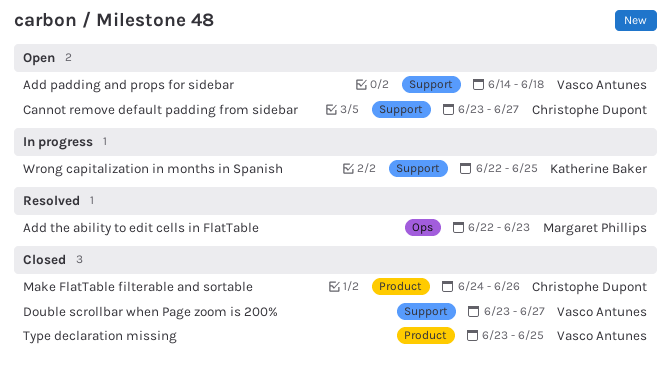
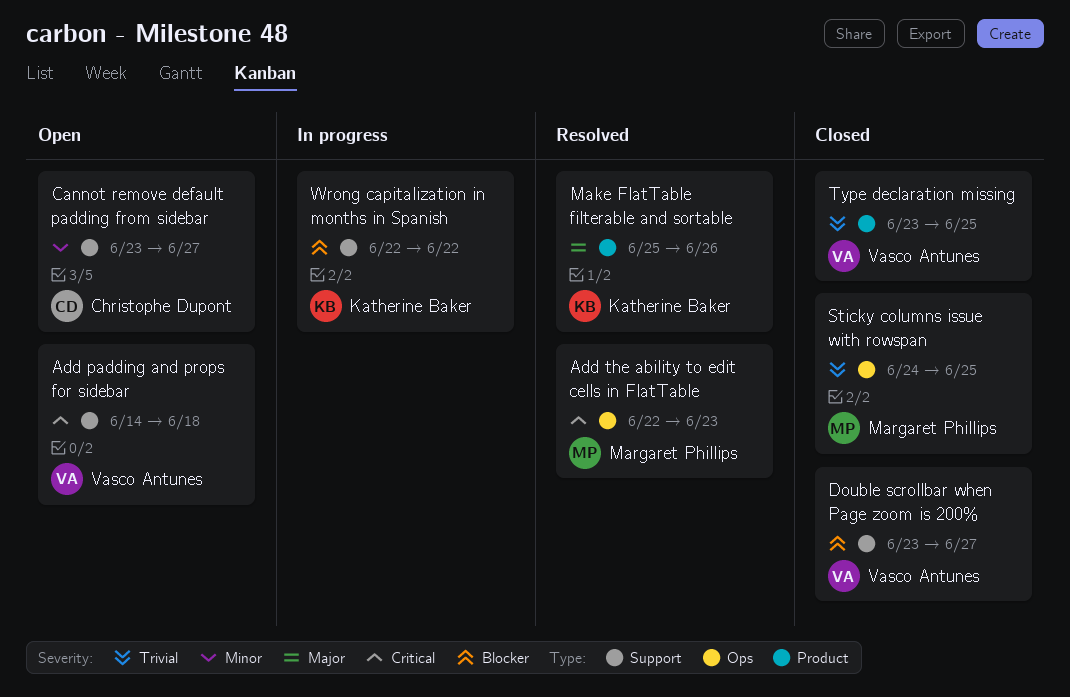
Make FlatTable filterable and sortable, status: Closed -> Resolved
Make FlatTable filterable and sortable, owner: Christophe Dupont -> Katherine Baker
Make FlatTable filterable and sortable, start: Jun 24 -> Jun 25
Sticky columns issue with rowspan: none -> present
Wrong capitalization in months in Spanish, due: Jun 25 -> Jun 22

